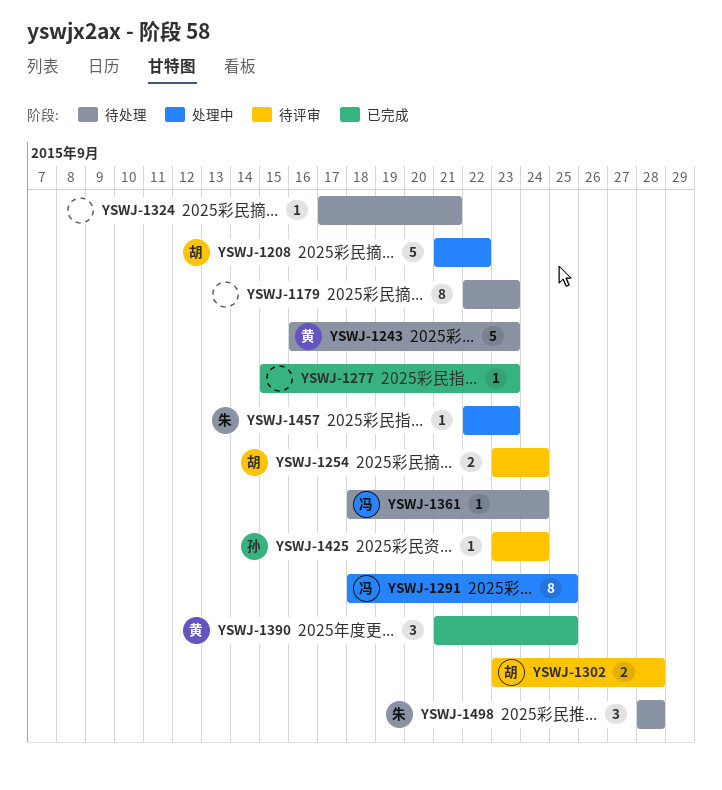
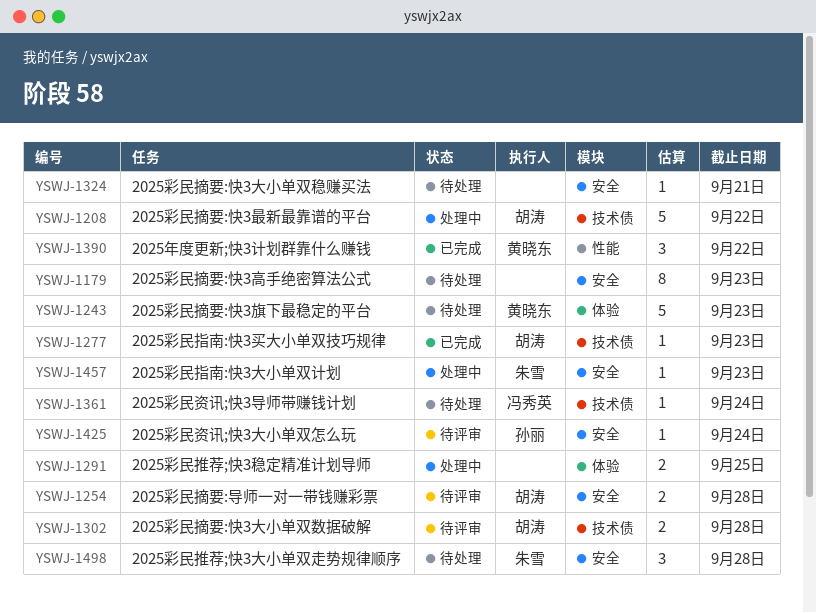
YSWJ-1254, due: Sep 24 -> Sep 28
YSWJ-1277, owner: none -> 胡涛
YSWJ-1291, owner: 冯秀英 -> none
YSWJ-1291, estimate: 8 -> 2
YSWJ-1390, due: Sep 25 -> Sep 22

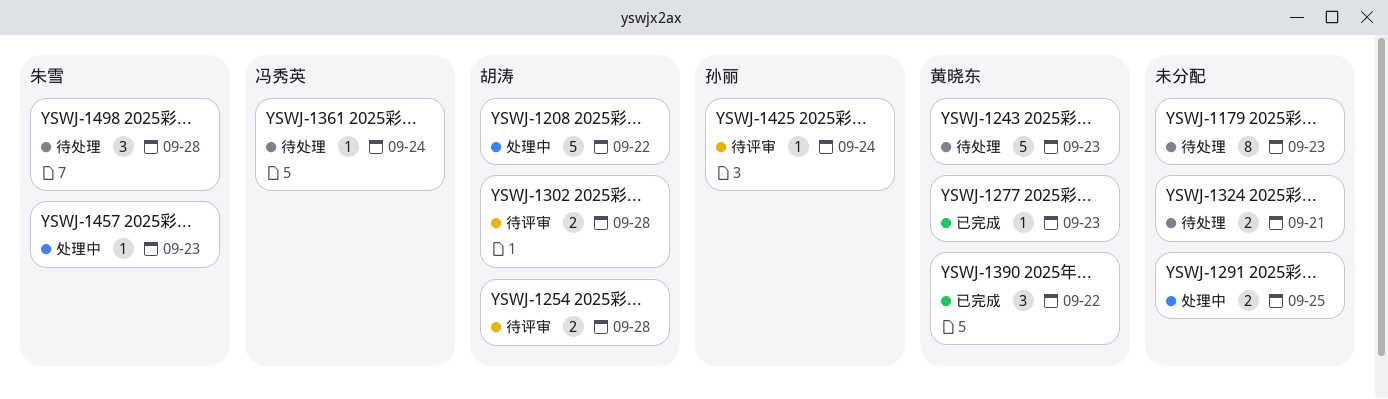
YSWJ-1277, owner: 胡涛 -> 黄晓东
YSWJ-1324, estimate: 1 -> 2

